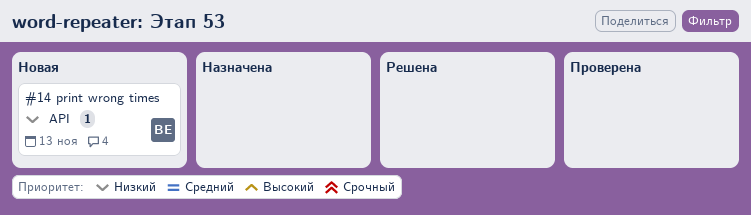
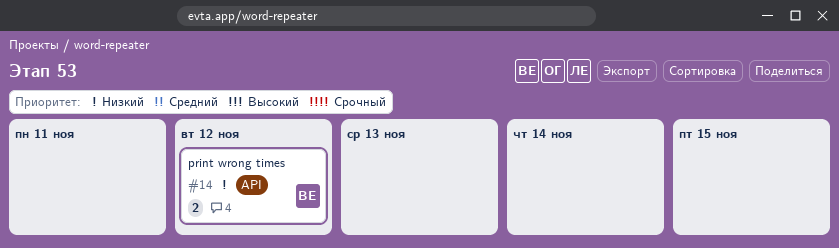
#14, estimate: 1 -> 2
#14, due: Nov 13 -> Nov 12

